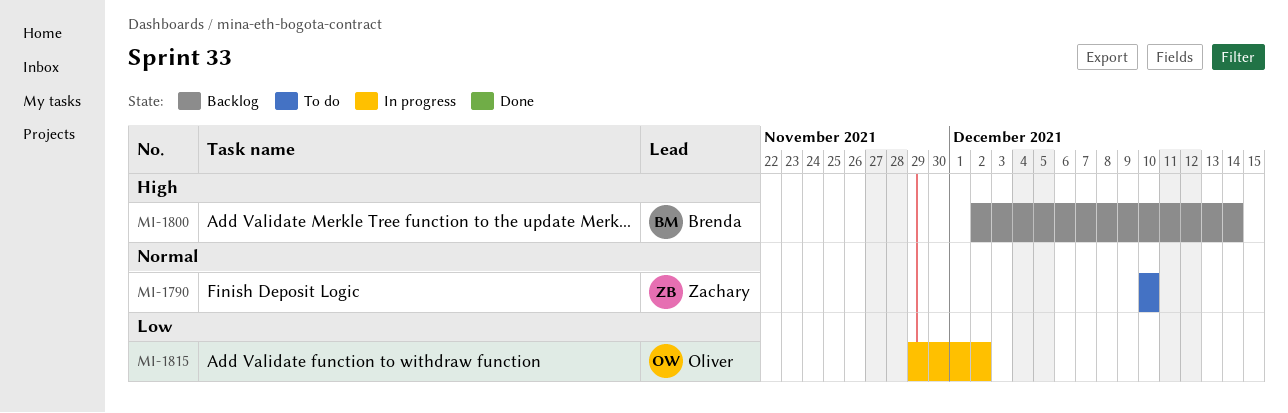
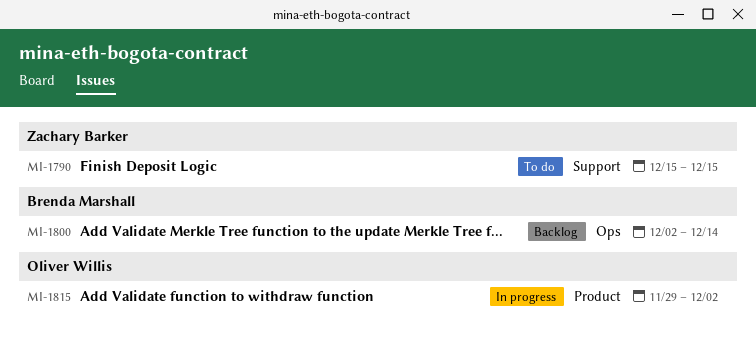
MI-1790, start: Dec 10 -> Dec 15
MI-1790, due: Dec 10 -> Dec 15

